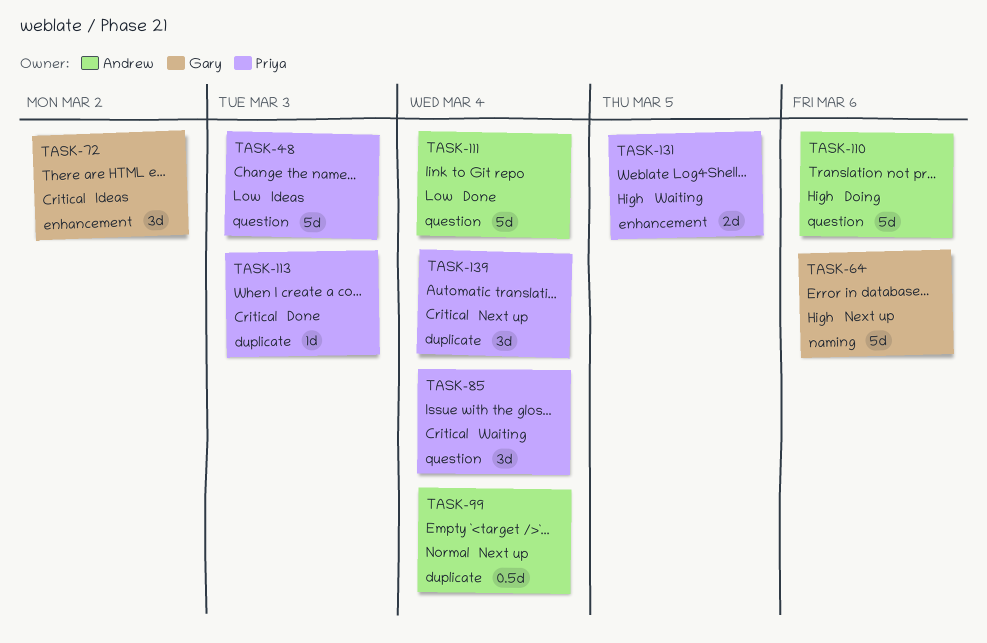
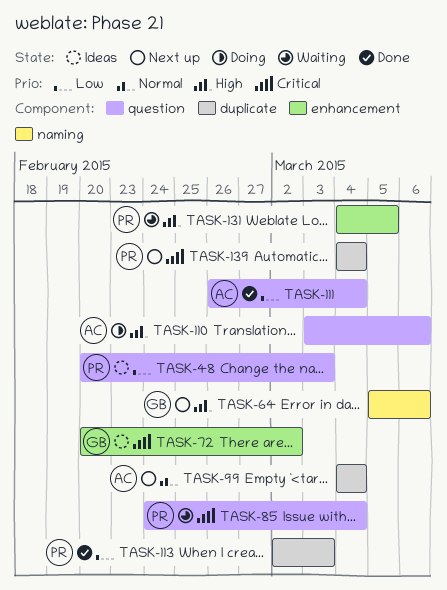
TASK-113, priority: Critical -> Low

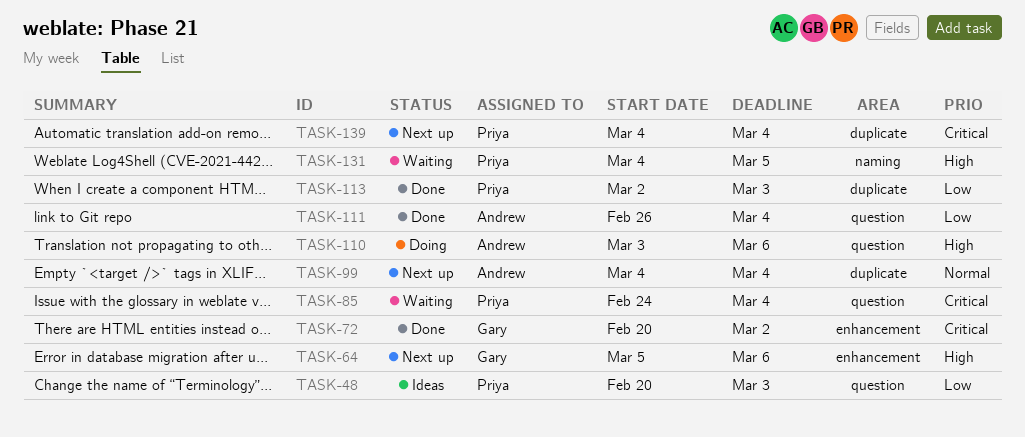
TASK-64, label: naming -> enhancement
TASK-72, status: Ideas -> Done
TASK-131, label: enhancement -> naming

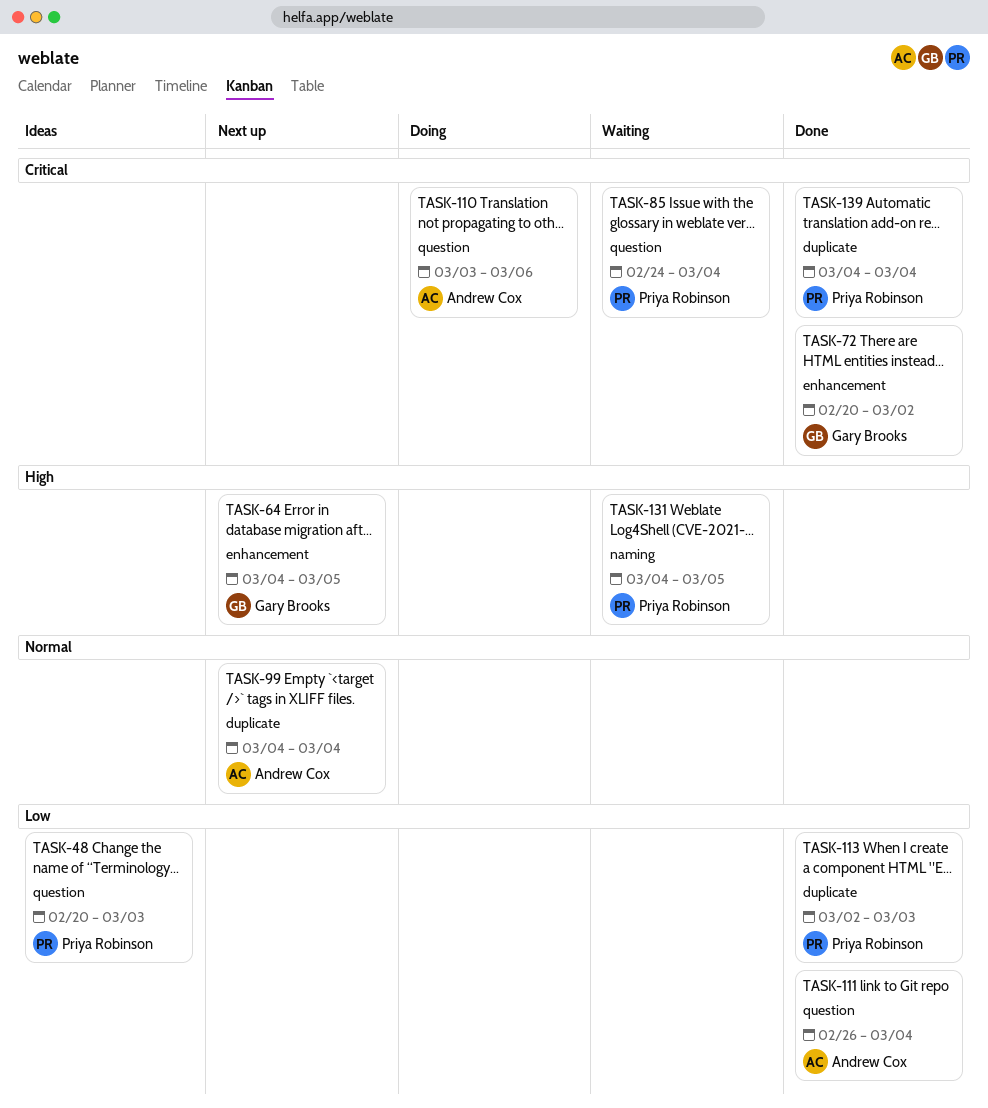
TASK-64, start: Mar 5 -> Mar 4
TASK-64, due: Mar 6 -> Mar 5
TASK-110, priority: High -> Critical
TASK-139, status: Next up -> Done

